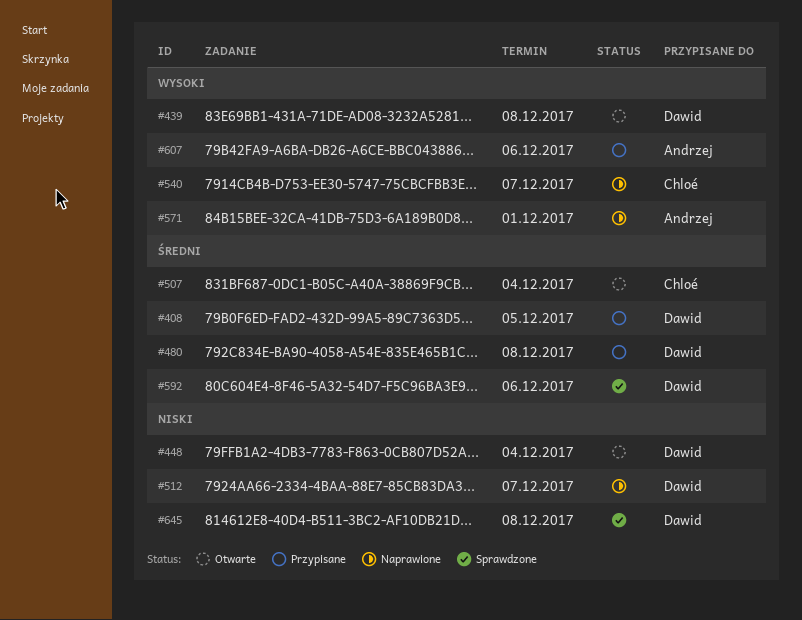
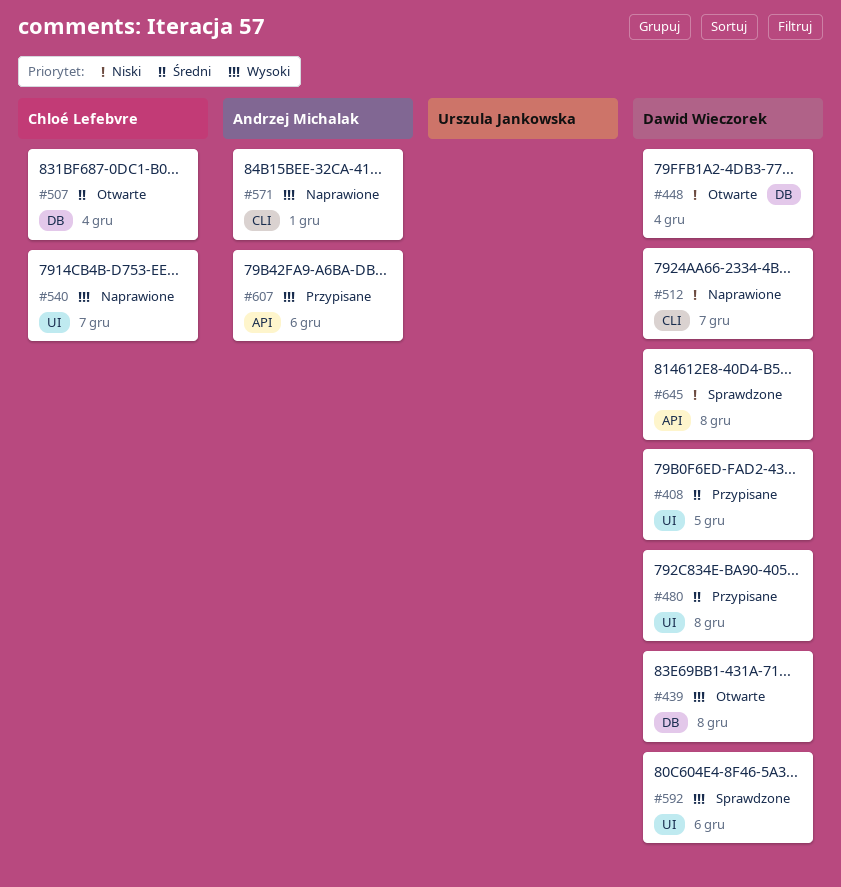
#592, priority: Średni -> Wysoki

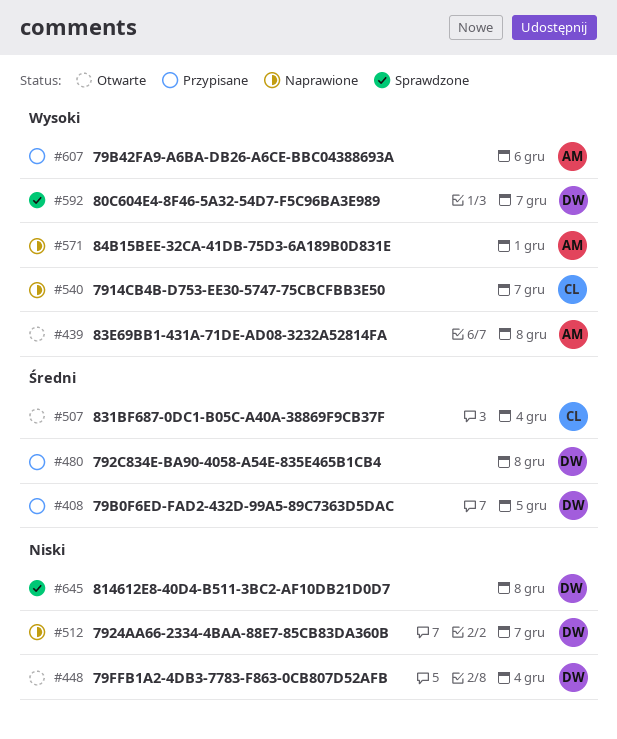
#439, owner: Dawid Wieczorek -> Andrzej Michalak
#592, due: Dec 6 -> Dec 7

